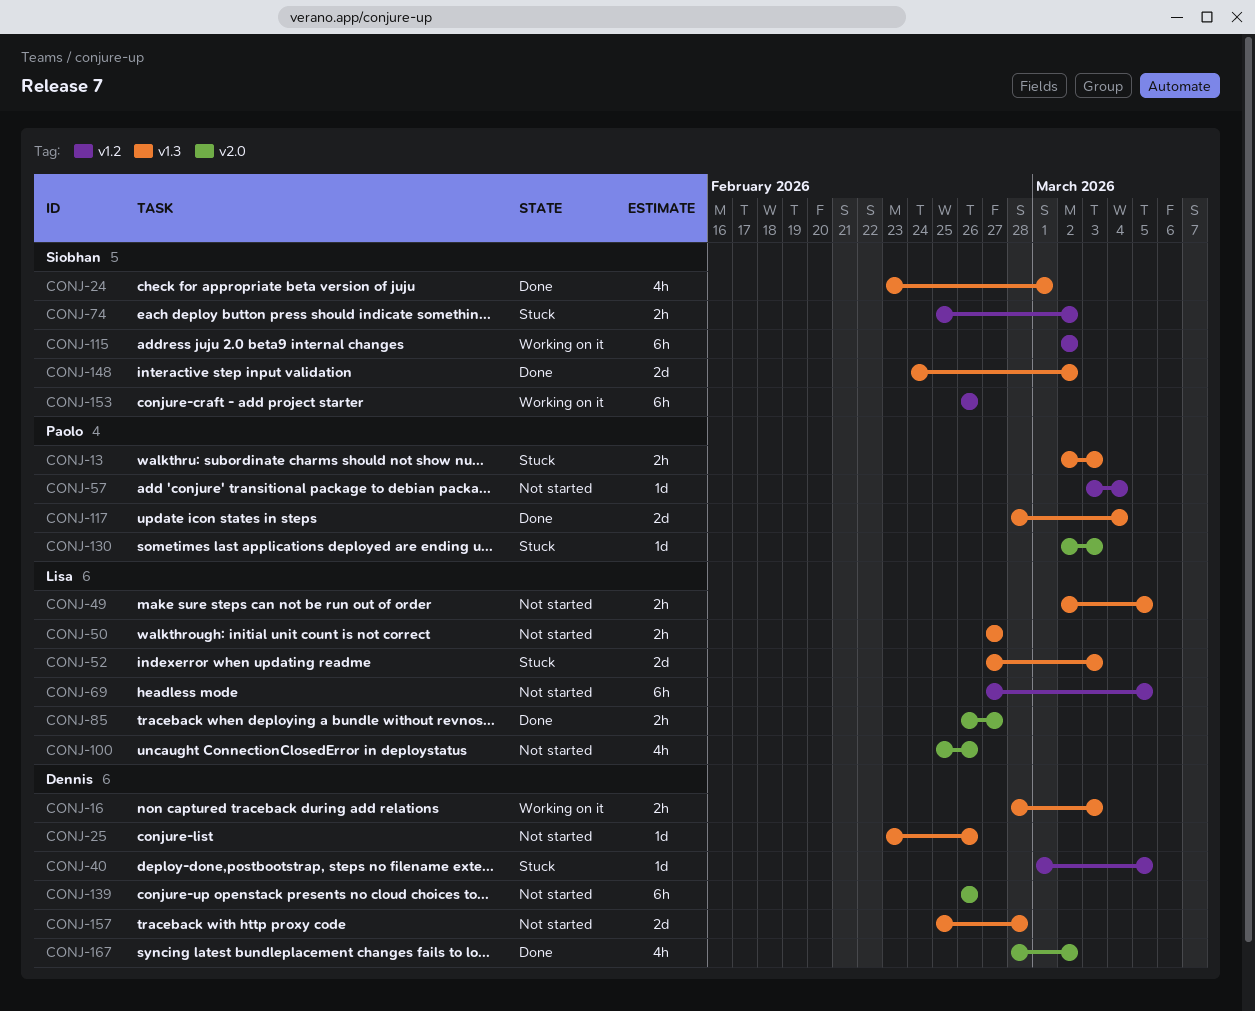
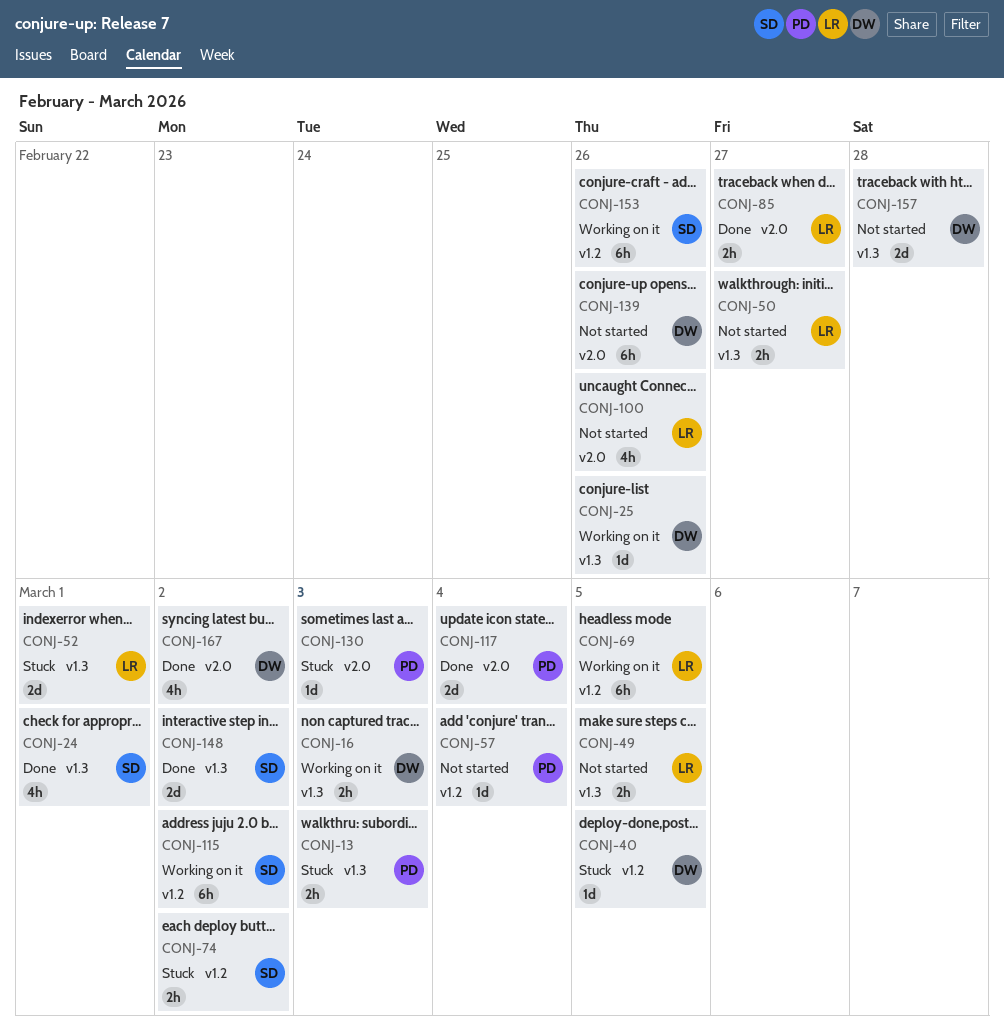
CONJ-25, status: Not started -> Working on it
CONJ-52, due: Mar 3 -> Mar 1
CONJ-69, status: Not started -> Working on it
CONJ-117, label: v1.3 -> v2.0

